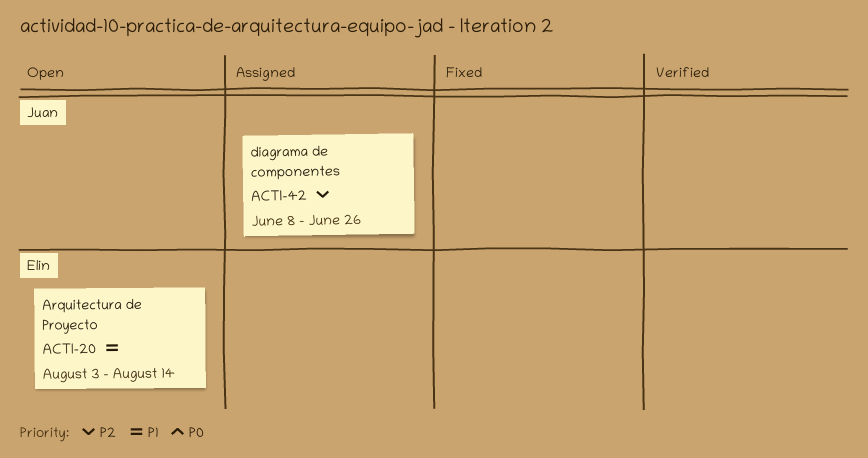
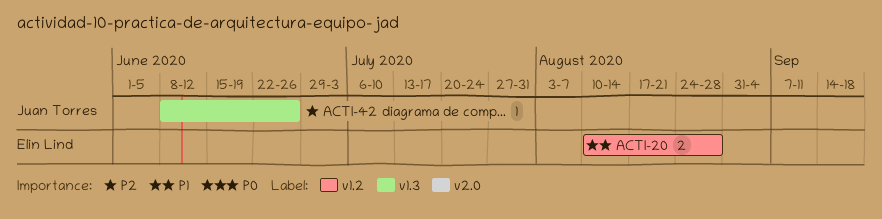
ACTI-20, start: Aug 3 -> Aug 10
ACTI-20, due: Aug 14 -> Aug 28

